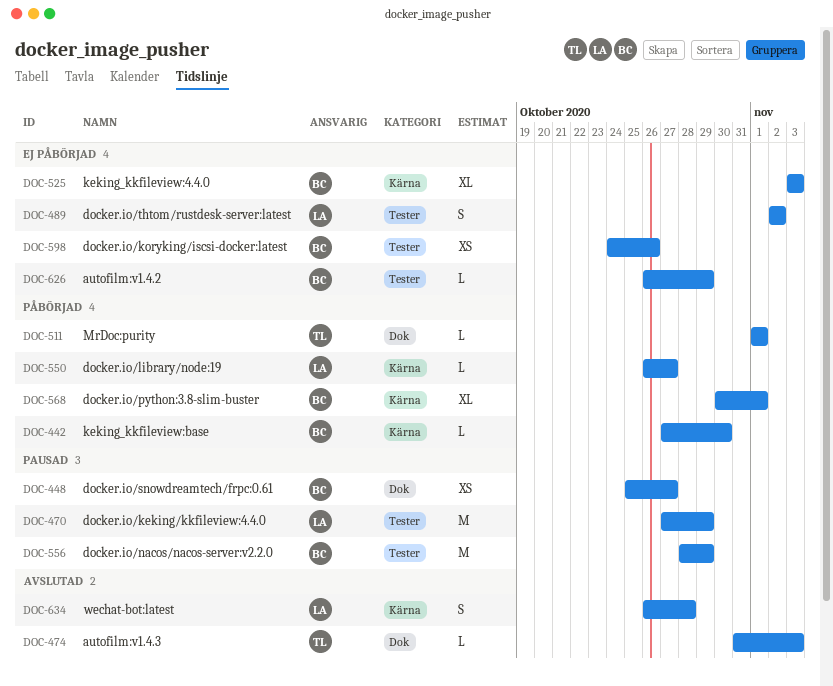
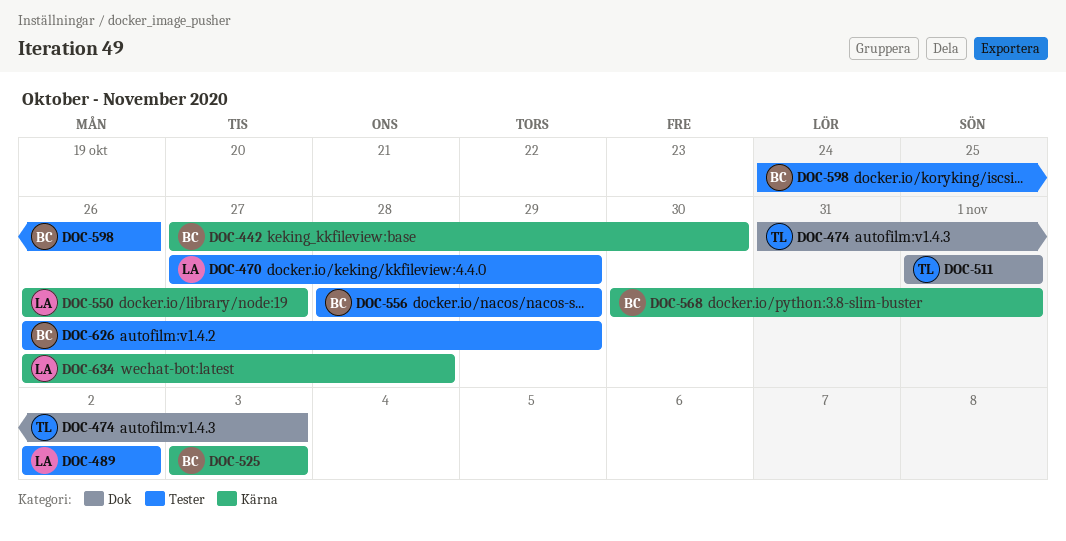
DOC-448: present -> none

